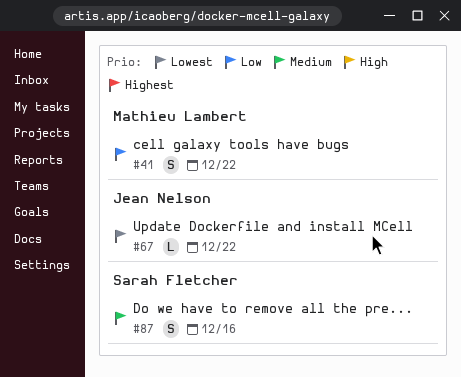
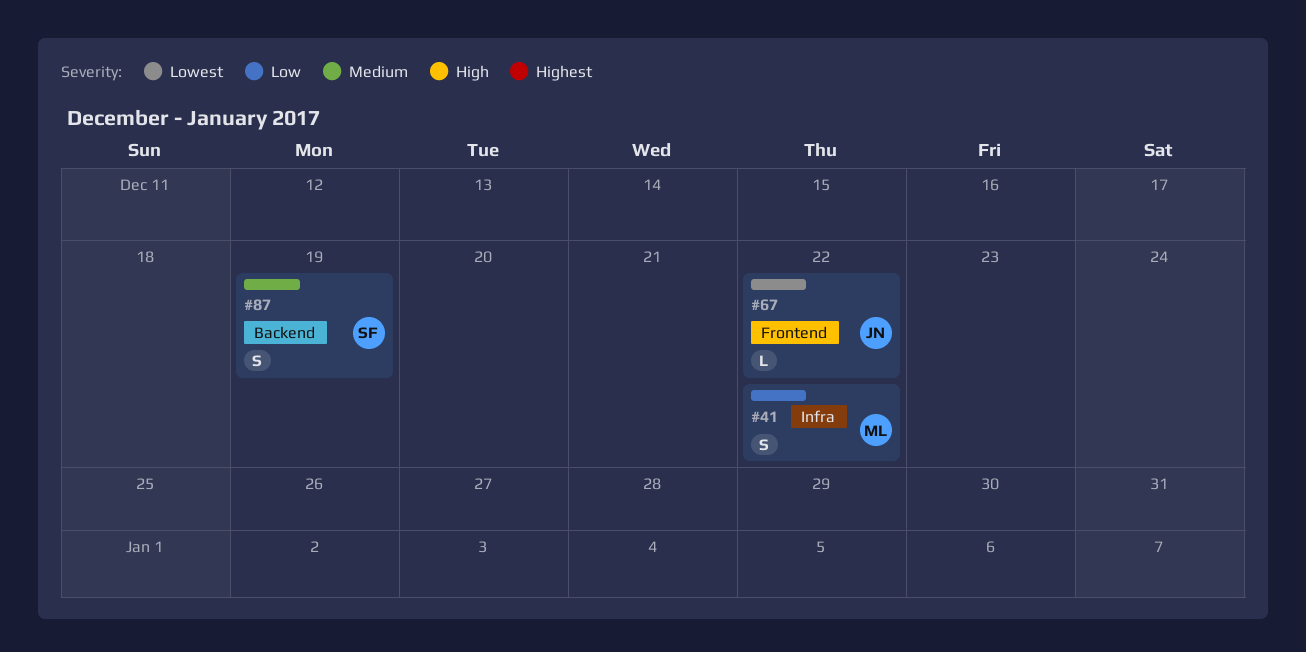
#87, due: Dec 16 -> Dec 19

